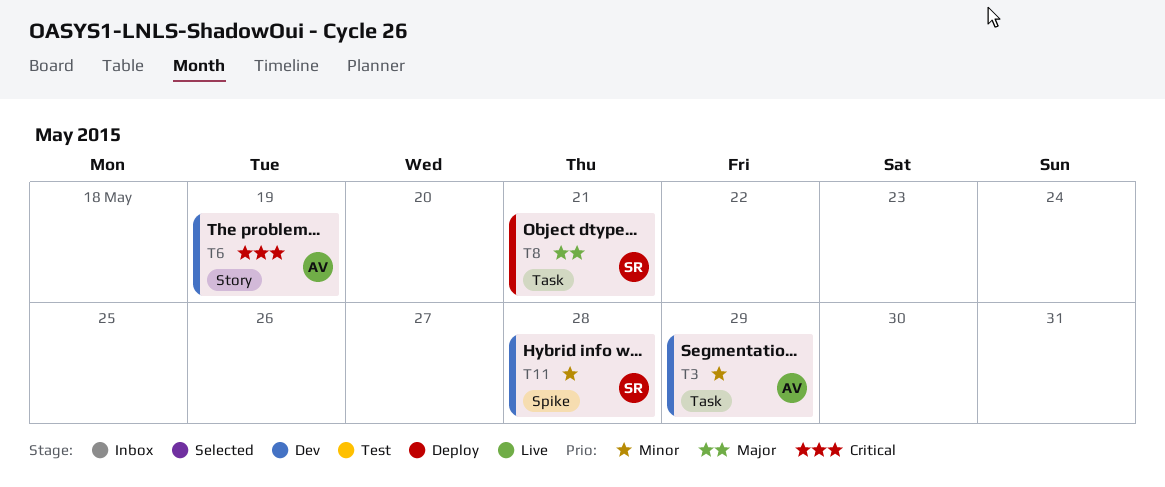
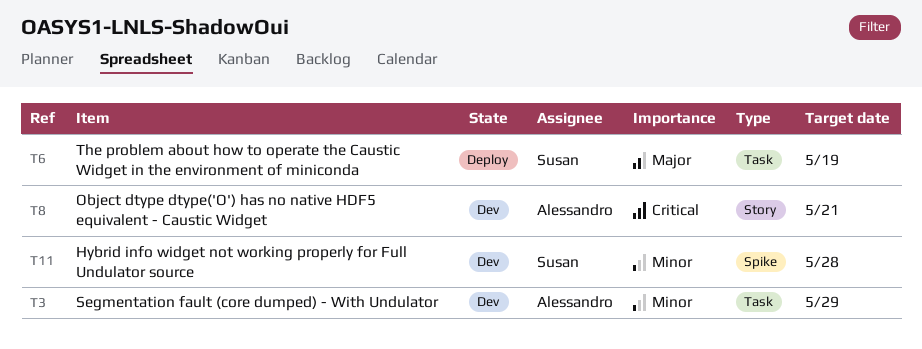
T6, status: Dev -> Deploy
T6, owner: Alessandro -> Susan
T6, priority: Critical -> Major
T6, label: Story -> Task
T8, status: Deploy -> Dev
T8, owner: Susan -> Alessandro
T8, priority: Major -> Critical
T8, label: Task -> Story

